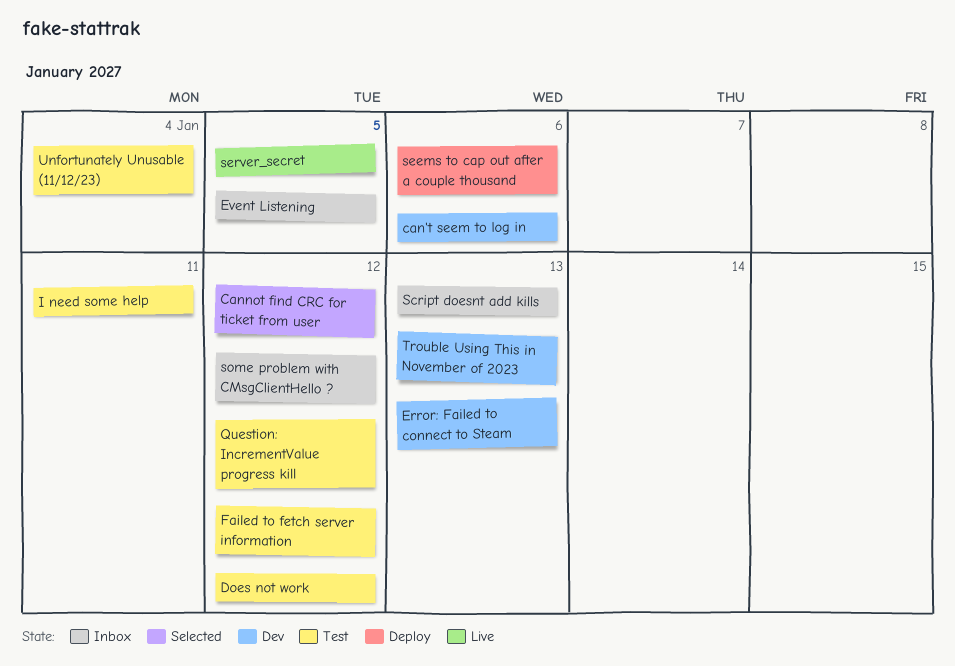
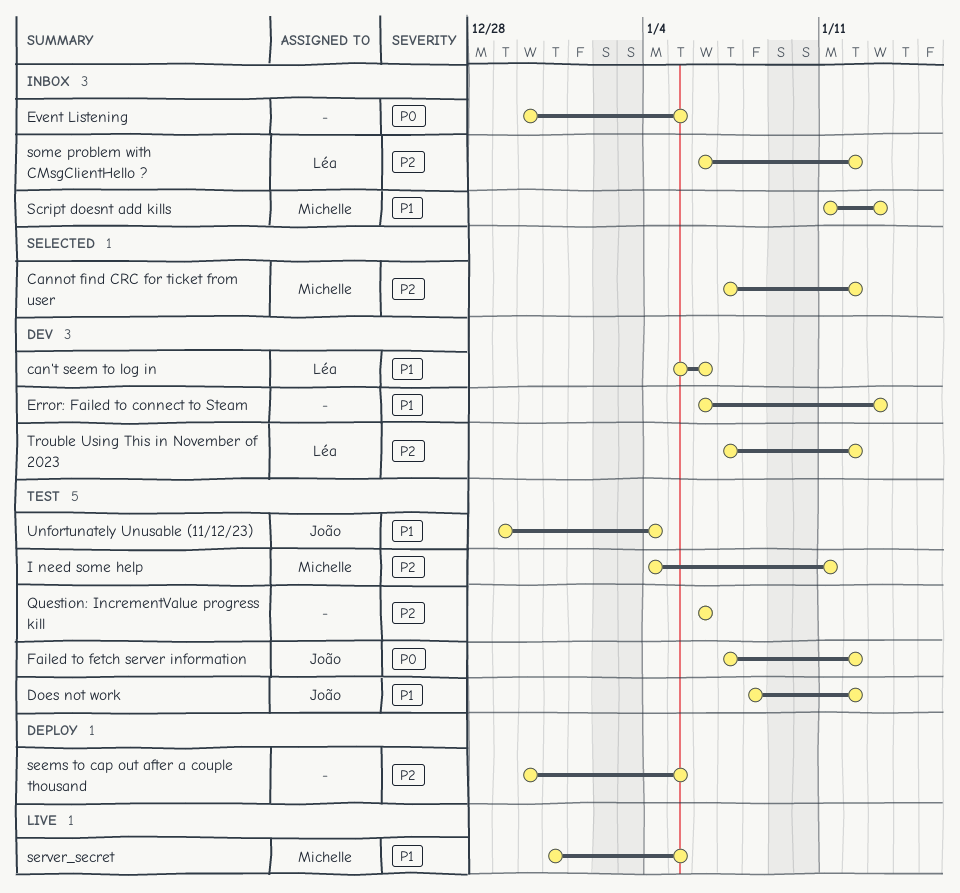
Question: IncrementValue progress kill, due: Jan 12 -> Jan 6
seems to cap out after a couple thousand, due: Jan 6 -> Jan 5
Trouble Using This in November of 2023, due: Jan 13 -> Jan 12

